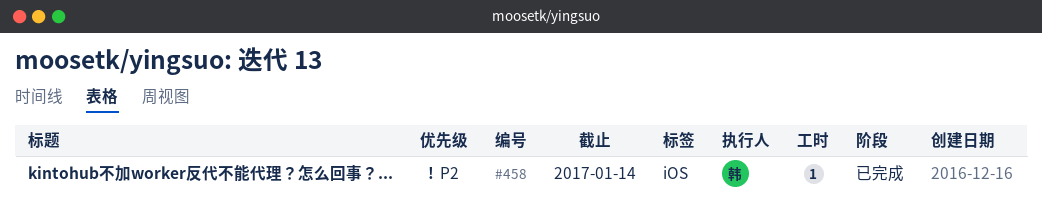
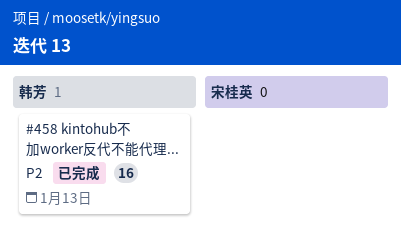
#458, estimate: 1 -> 16
#458, due: Jan 14 -> Jan 13

